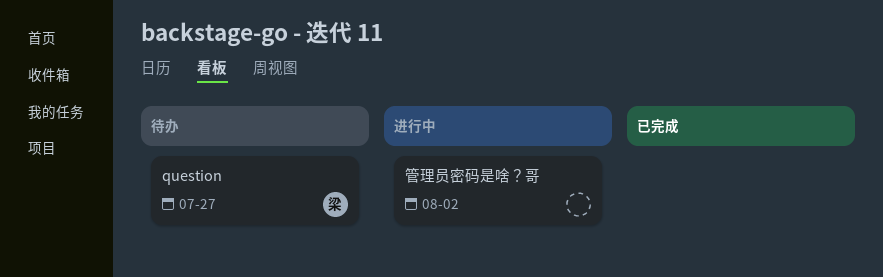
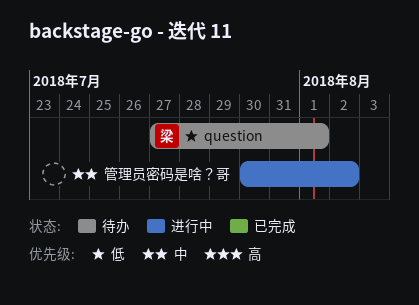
question, due: Jul 27 -> Aug 1

